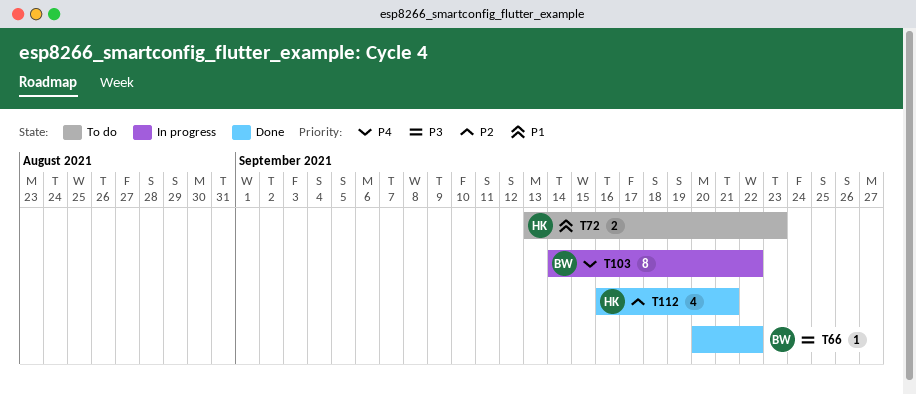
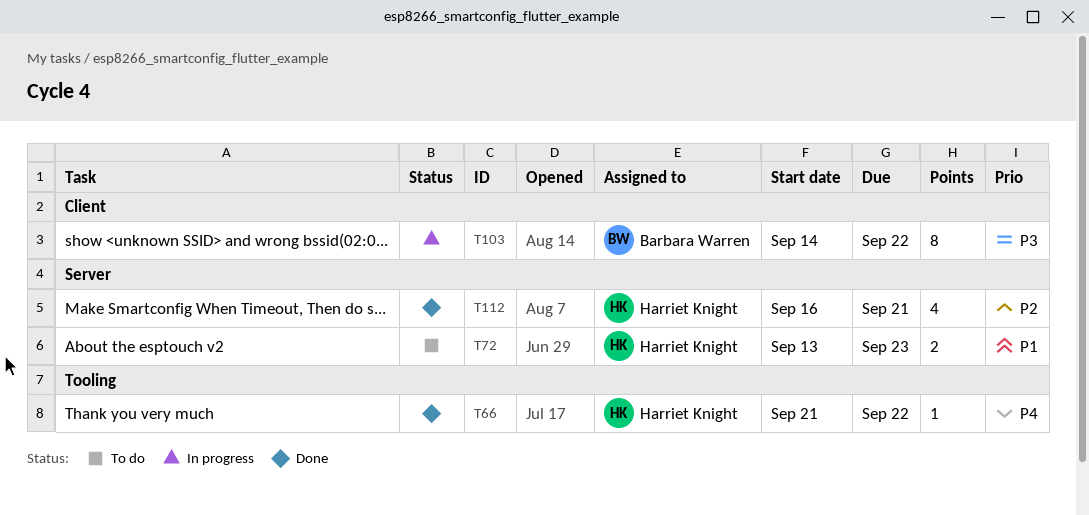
T66, owner: Barbara Warren -> Harriet Knight
T66, priority: P3 -> P4
T66, start: Sep 20 -> Sep 21
T103, priority: P4 -> P3

